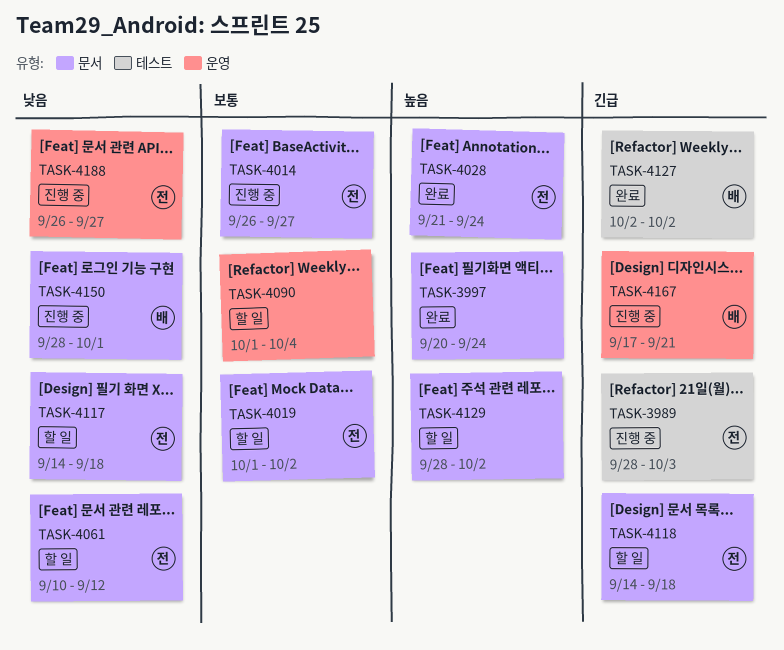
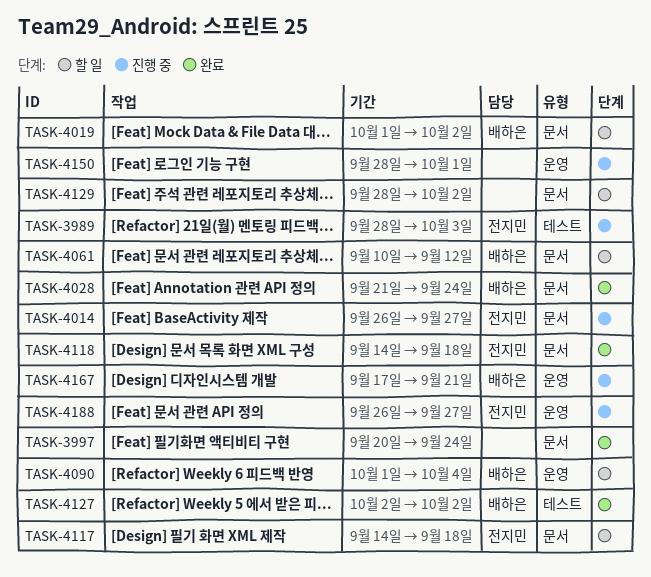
TASK-4019, owner: 전지민 -> 배하은
TASK-4028, owner: 전지민 -> 배하은
TASK-4061, owner: 전지민 -> 배하은
TASK-4090, owner: none -> 배하은
TASK-4118, status: 할 일 -> 완료
TASK-4150, owner: 배하은 -> none
TASK-4150, label: 문서 -> 운영

